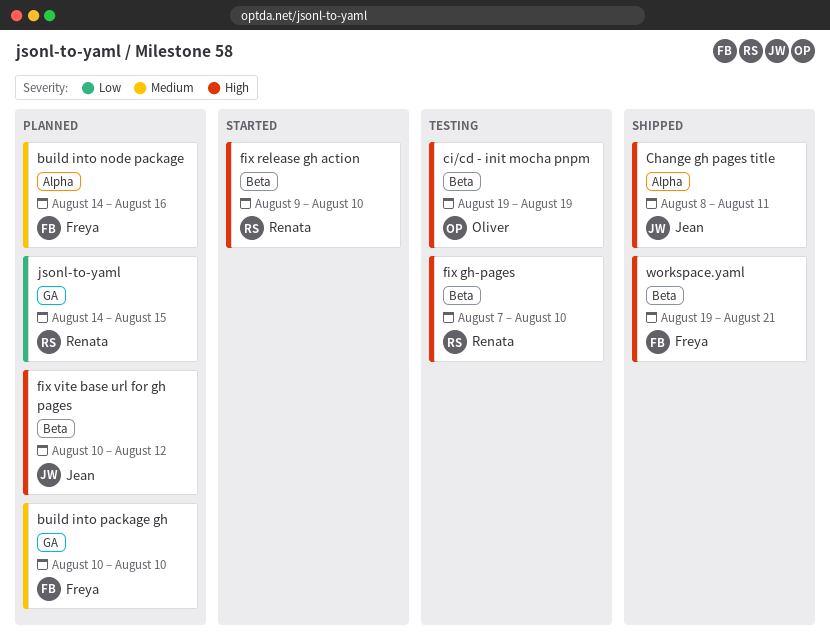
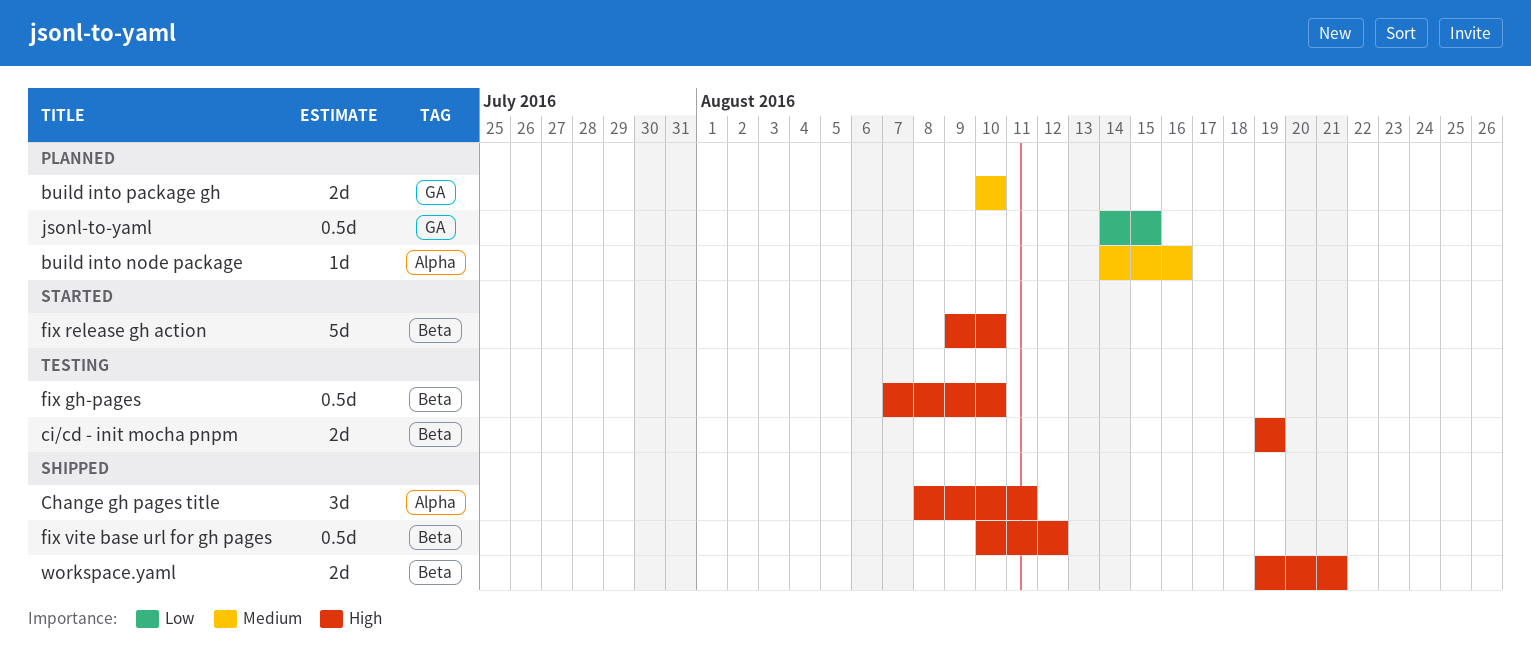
fix vite base url for gh pages, status: Planned -> Shipped

